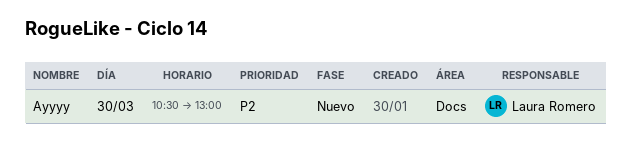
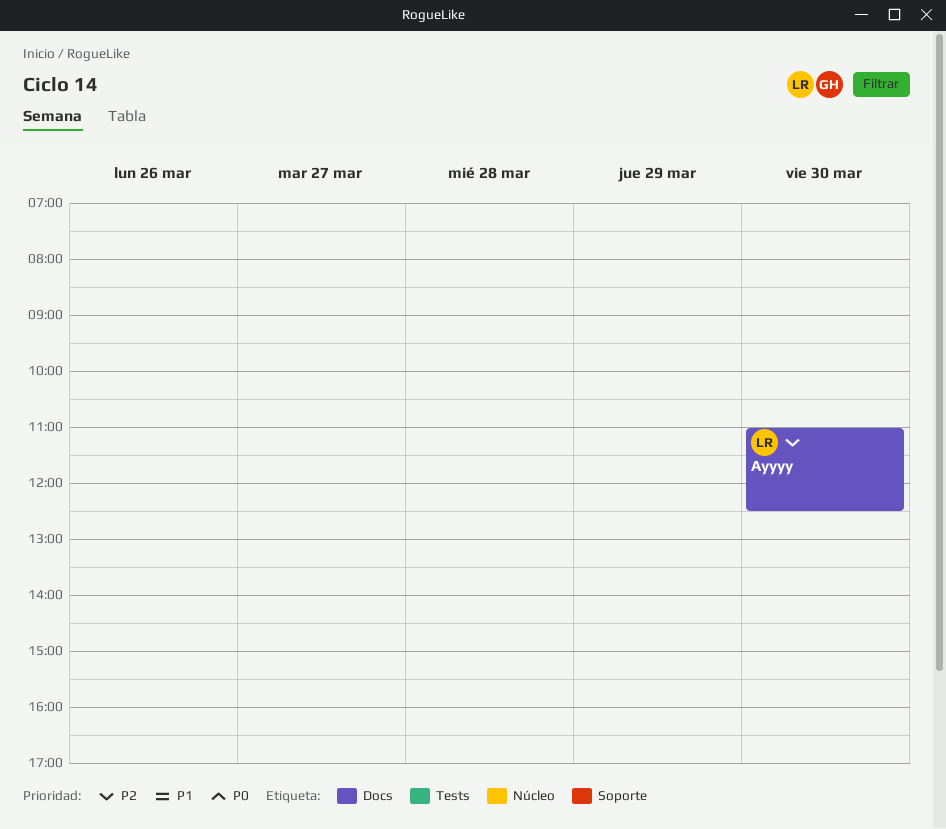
Ayyyy, begins: 10:30 -> 11:00
Ayyyy, ends: 13:00 -> 12:30

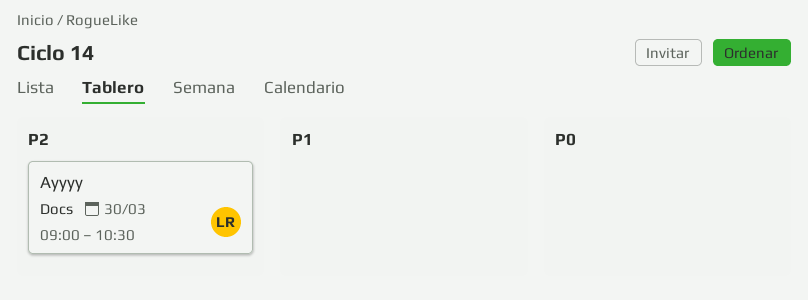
Ayyyy, begins: 11:00 -> 09:00
Ayyyy, ends: 12:30 -> 10:30

